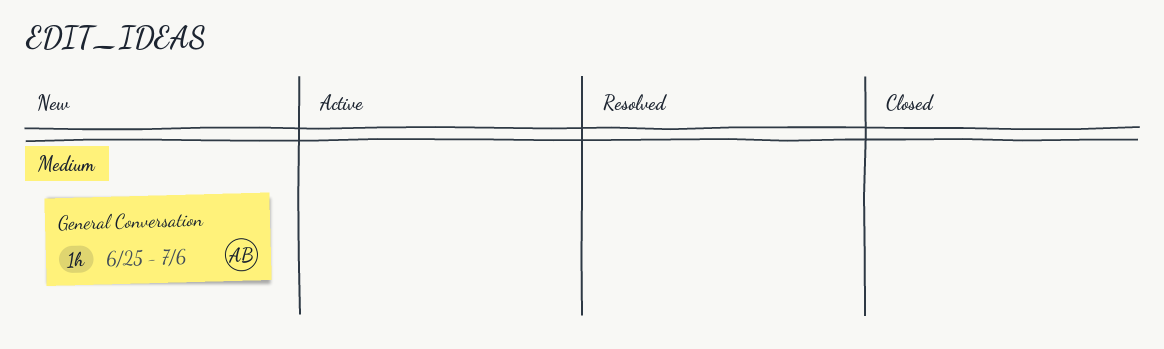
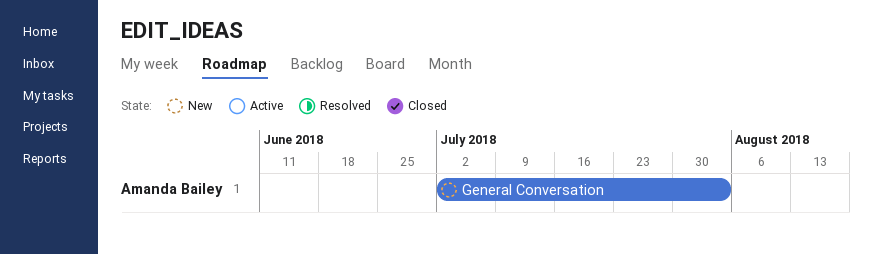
General Conversation, start: Jun 25 -> Jul 2
General Conversation, due: Jul 6 -> Aug 3

